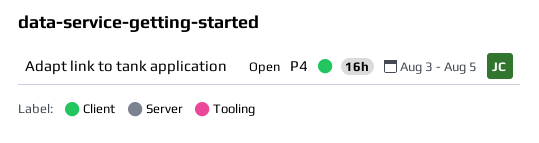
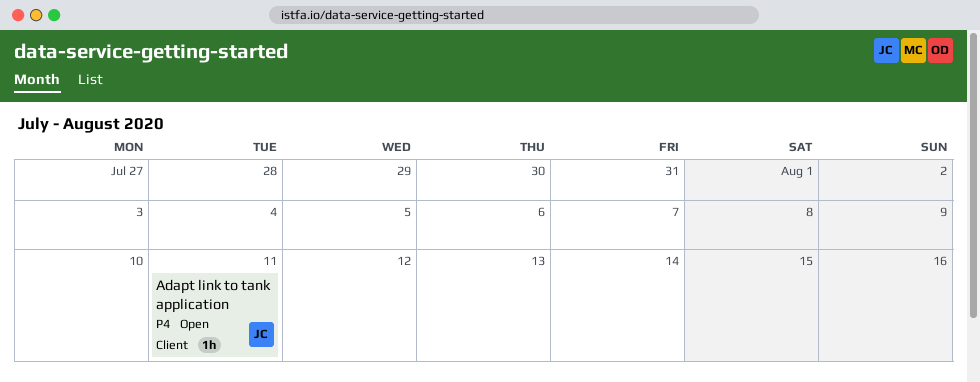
Adapt link to tank application, estimate: 16h -> 1h
Adapt link to tank application, due: Aug 5 -> Aug 11

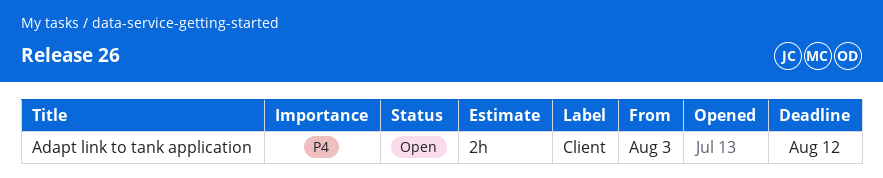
Adapt link to tank application, estimate: 1h -> 2h
Adapt link to tank application, due: Aug 11 -> Aug 12

